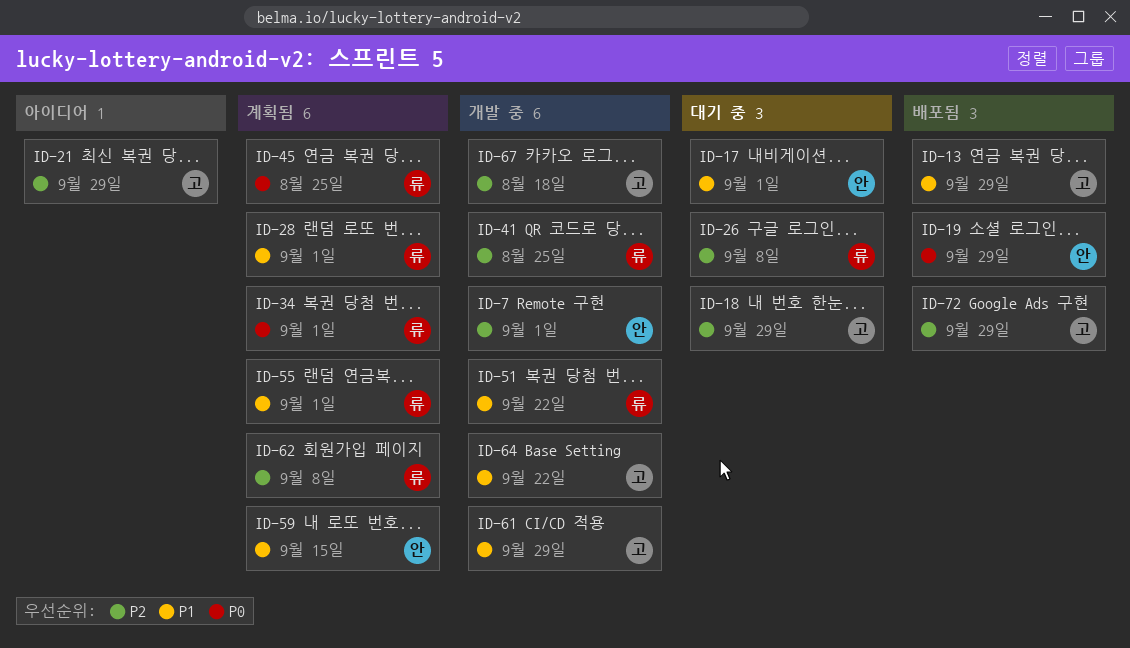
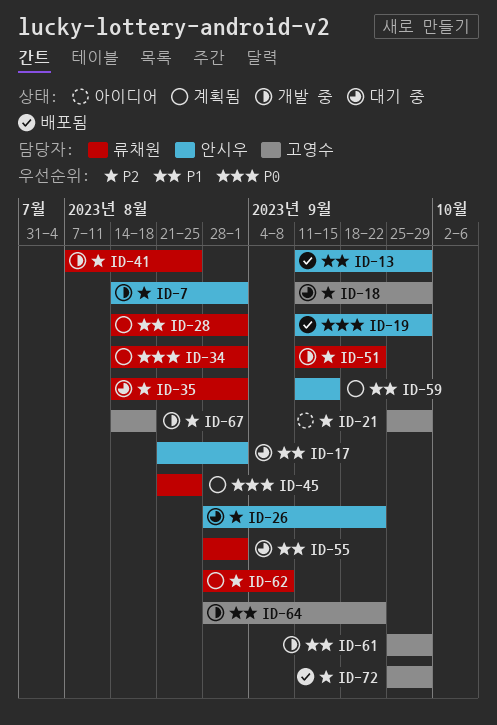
ID-13, owner: 고영수 -> 안시우
ID-26, owner: 류채원 -> 안시우
ID-26, due: Sep 8 -> Sep 22
ID-35: none -> present
ID-51, priority: P1 -> P2
ID-55, status: 계획됨 -> 대기 중

